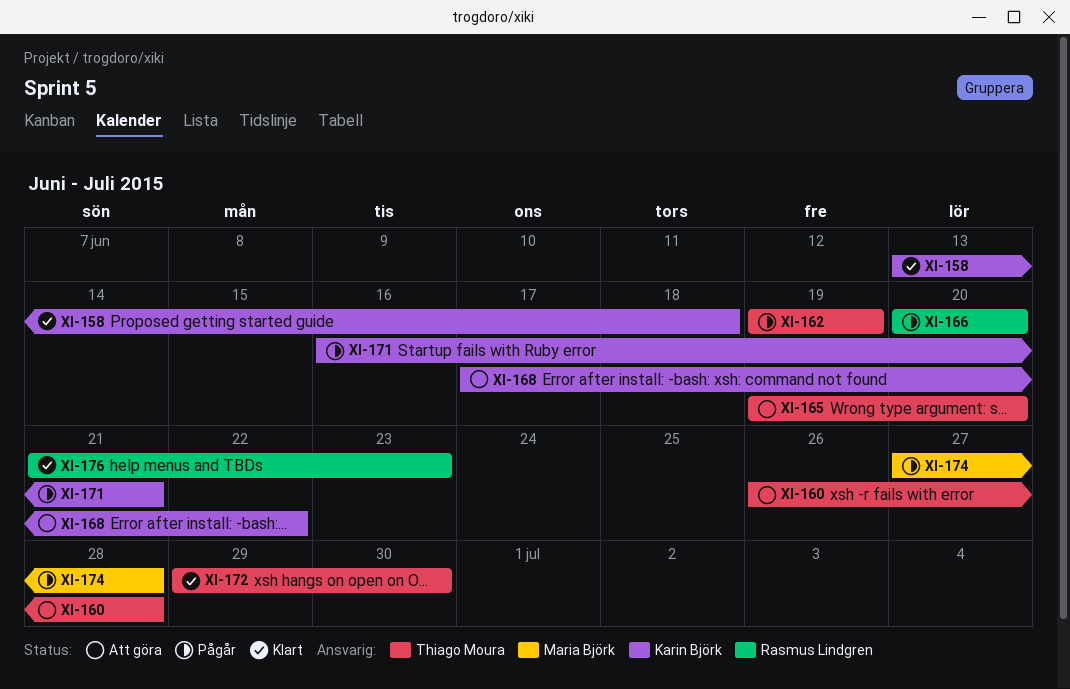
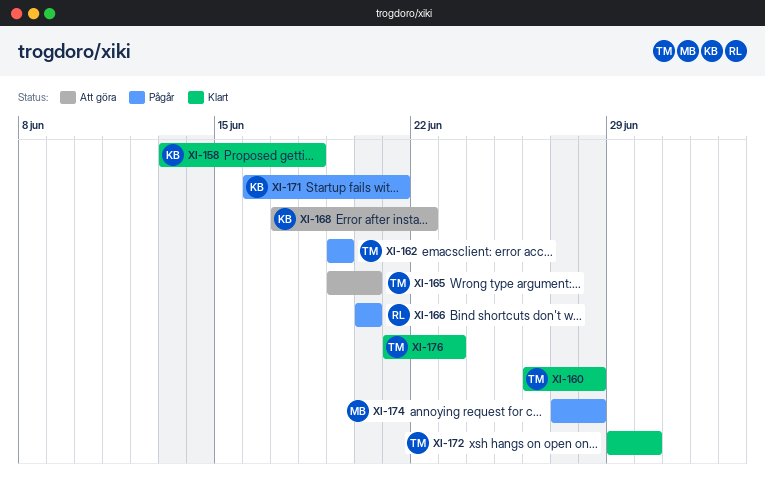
XI-160, status: Att göra -> Klart
XI-176, owner: Rasmus Lindgren -> Thiago Moura

